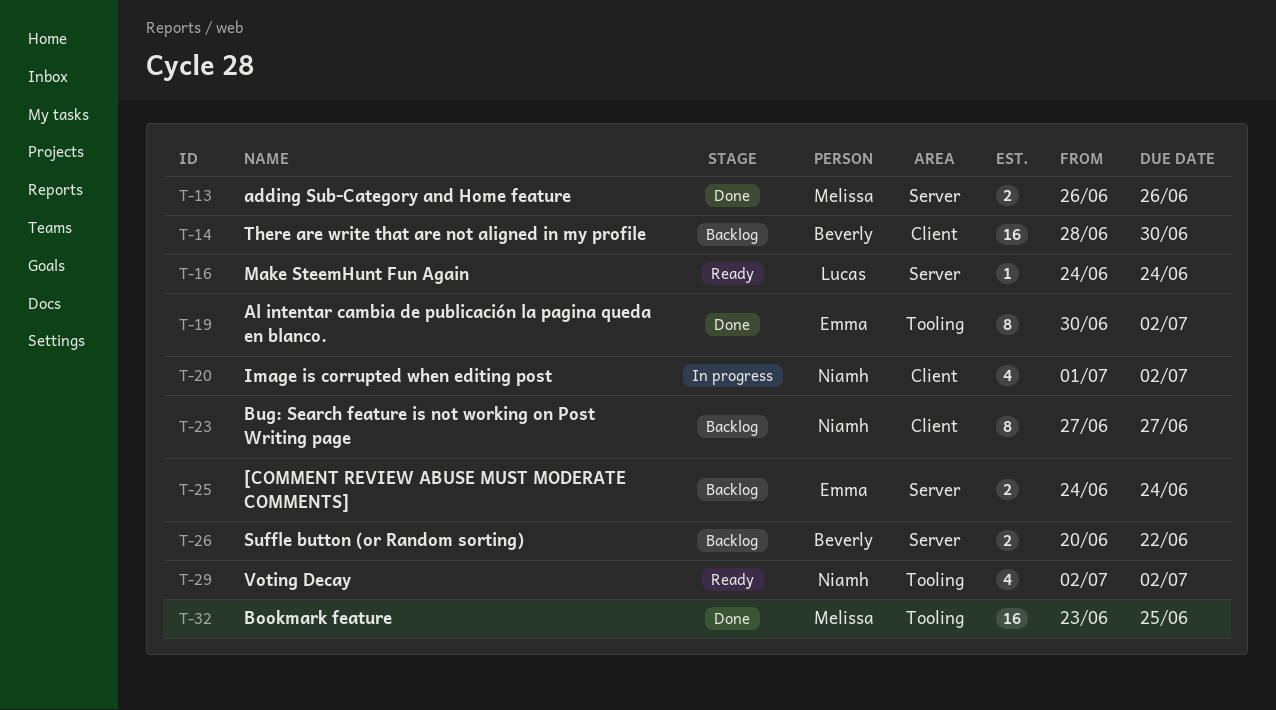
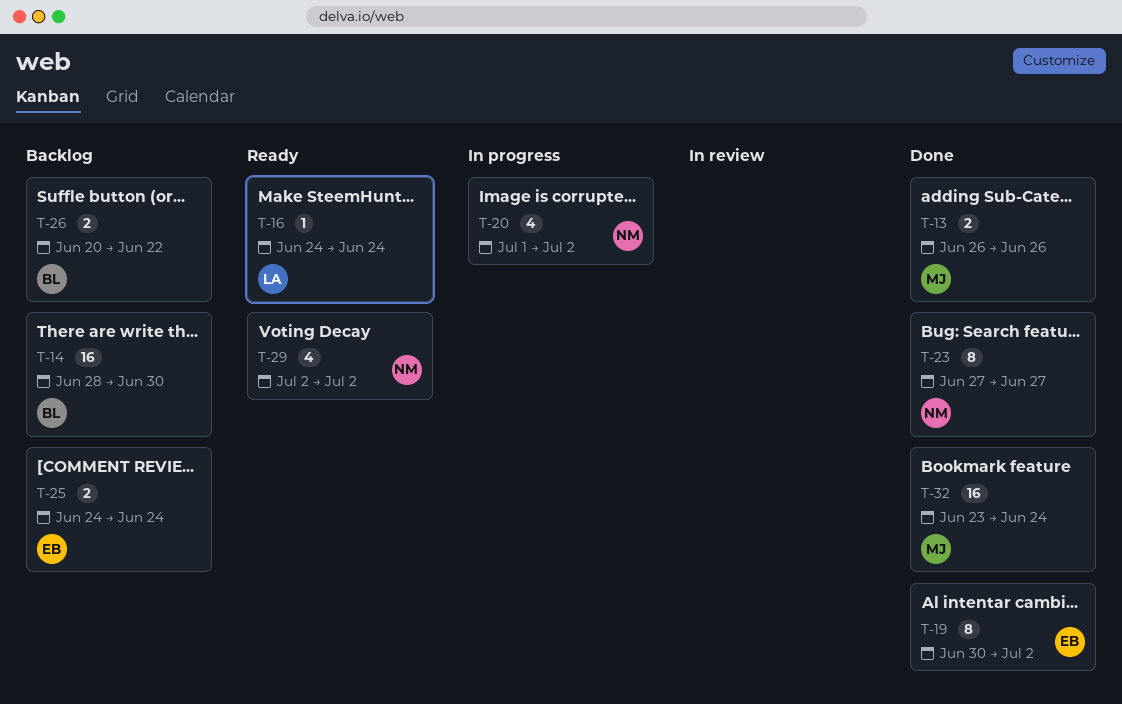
T-23, status: Backlog -> Done
T-32, due: Jun 25 -> Jun 24

